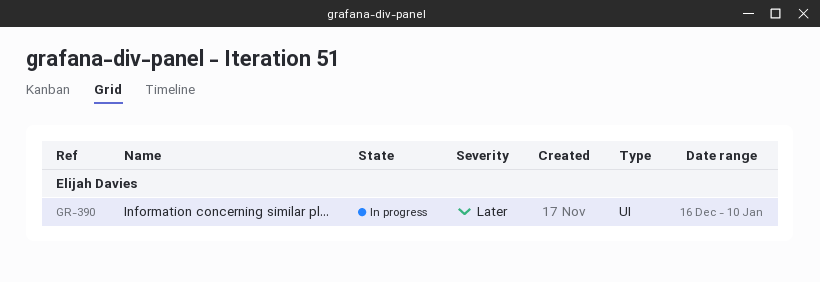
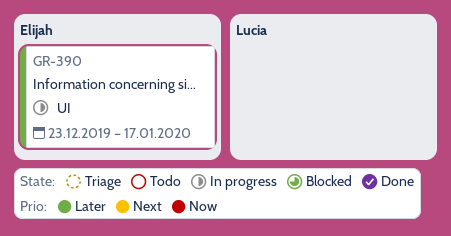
GR-390, start: Dec 16 -> Dec 23
GR-390, due: Jan 10 -> Jan 17

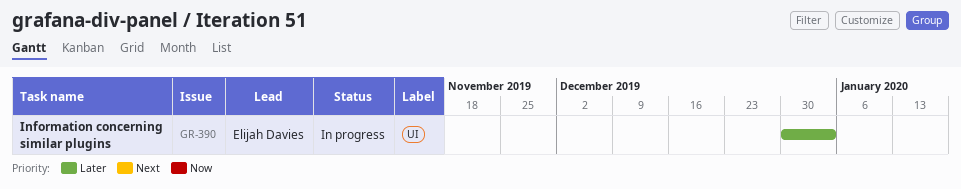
GR-390, start: Dec 23 -> Dec 30
GR-390, due: Jan 17 -> Jan 3

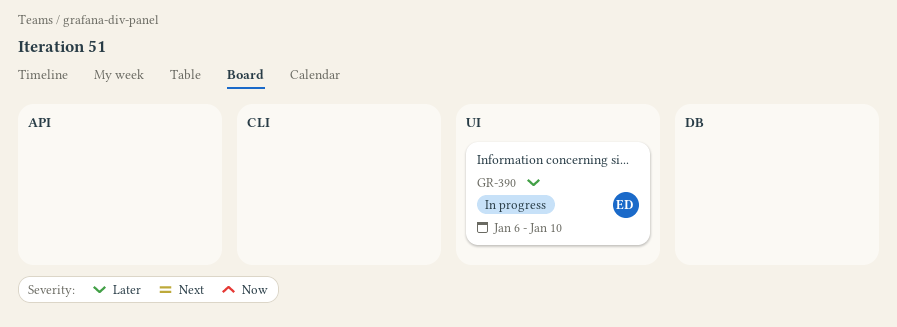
GR-390, start: Dec 30 -> Jan 6
GR-390, due: Jan 3 -> Jan 10

